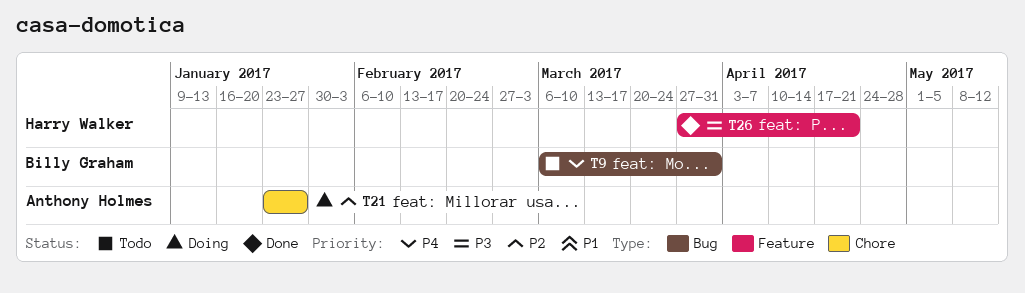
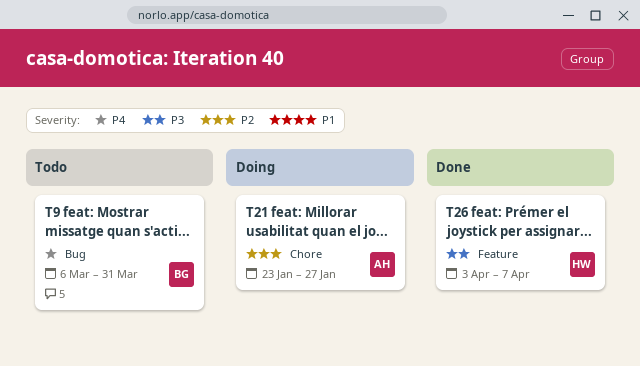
T26, start: Mar 27 -> Apr 3
T26, due: Apr 21 -> Apr 7

